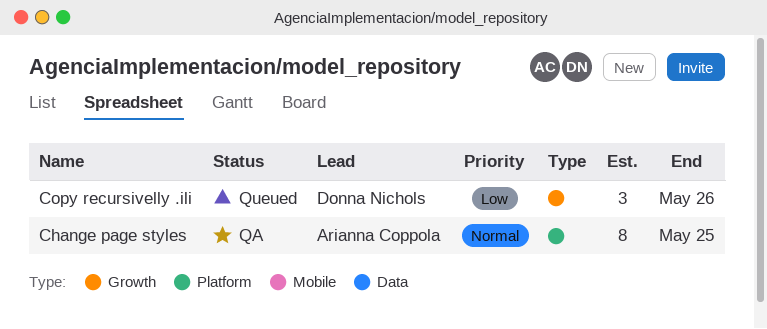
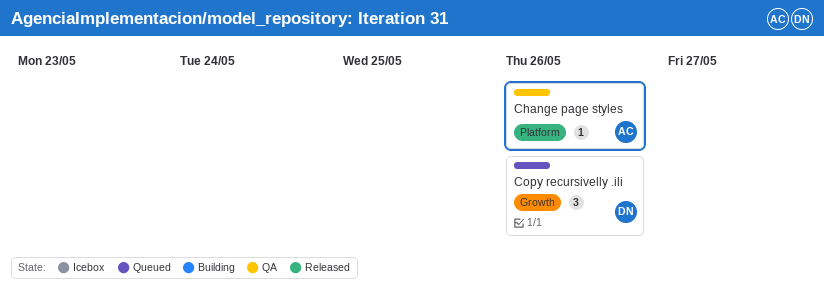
Change page styles, estimate: 8 -> 1
Change page styles, due: May 25 -> May 26

